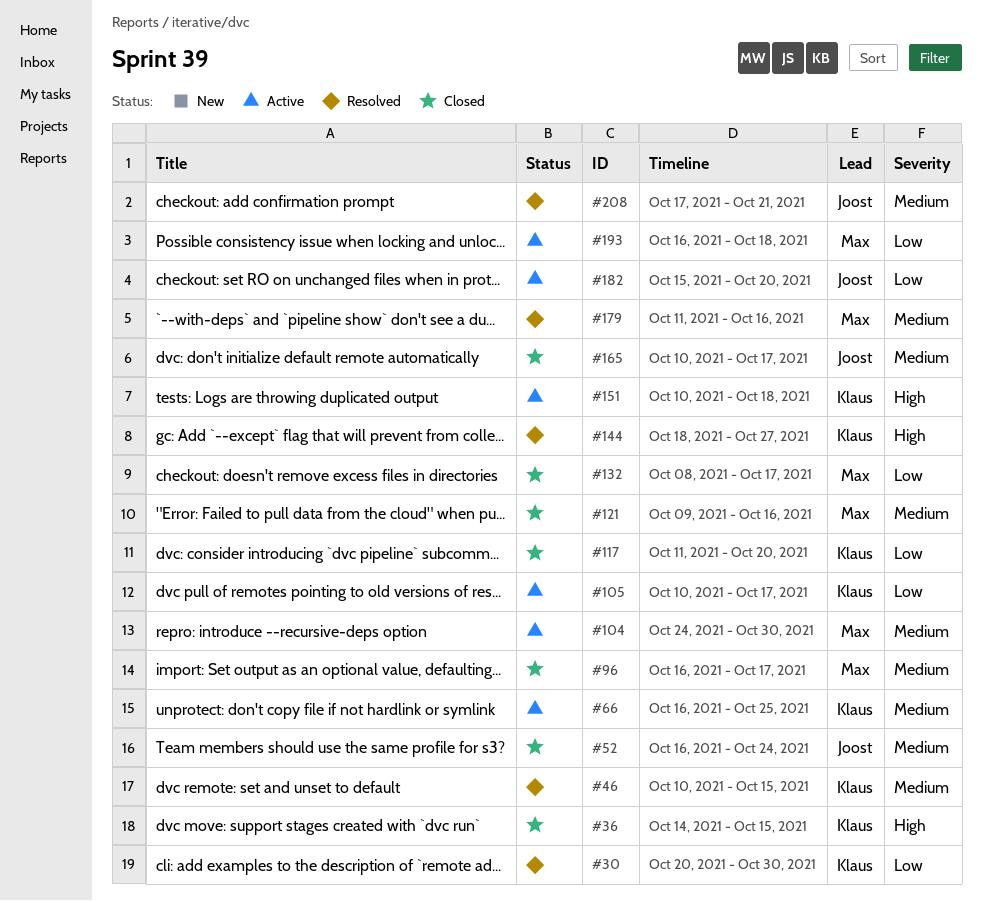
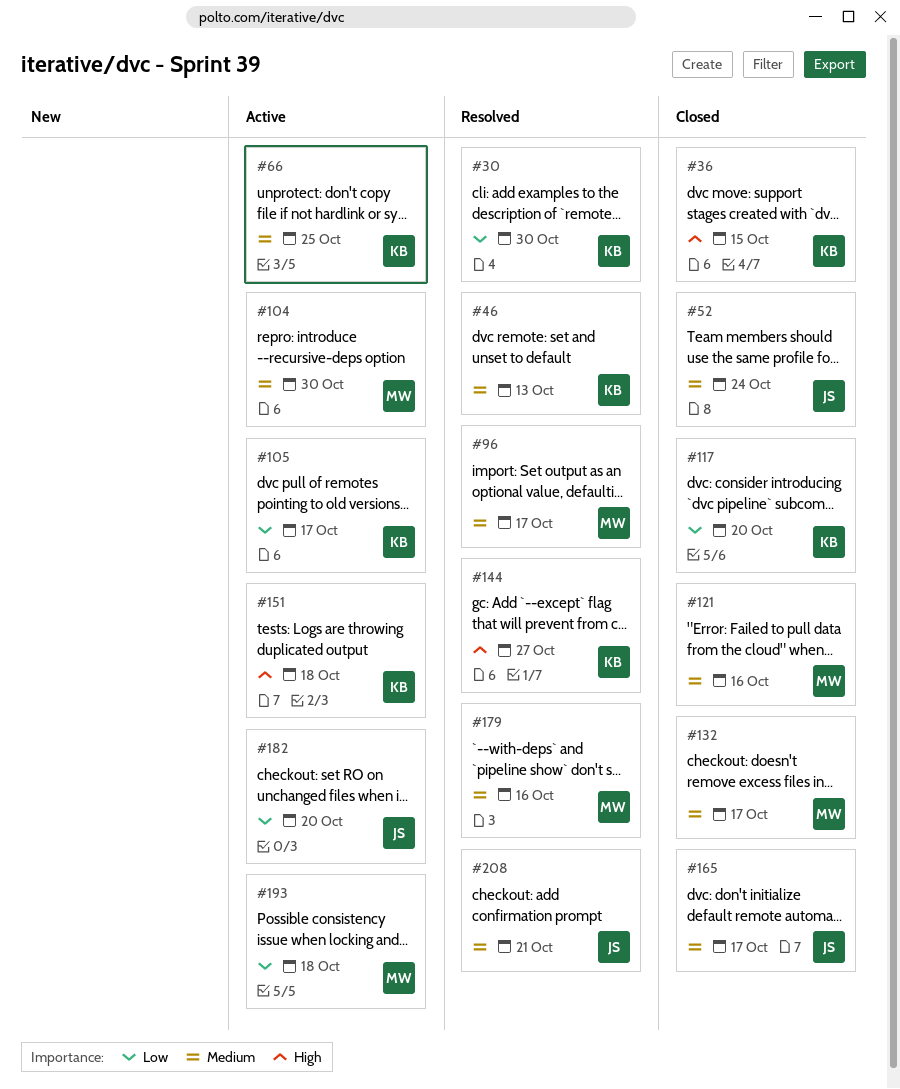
#46, due: Oct 15 -> Oct 13
#96, status: Closed -> Resolved
#132, priority: Low -> Medium

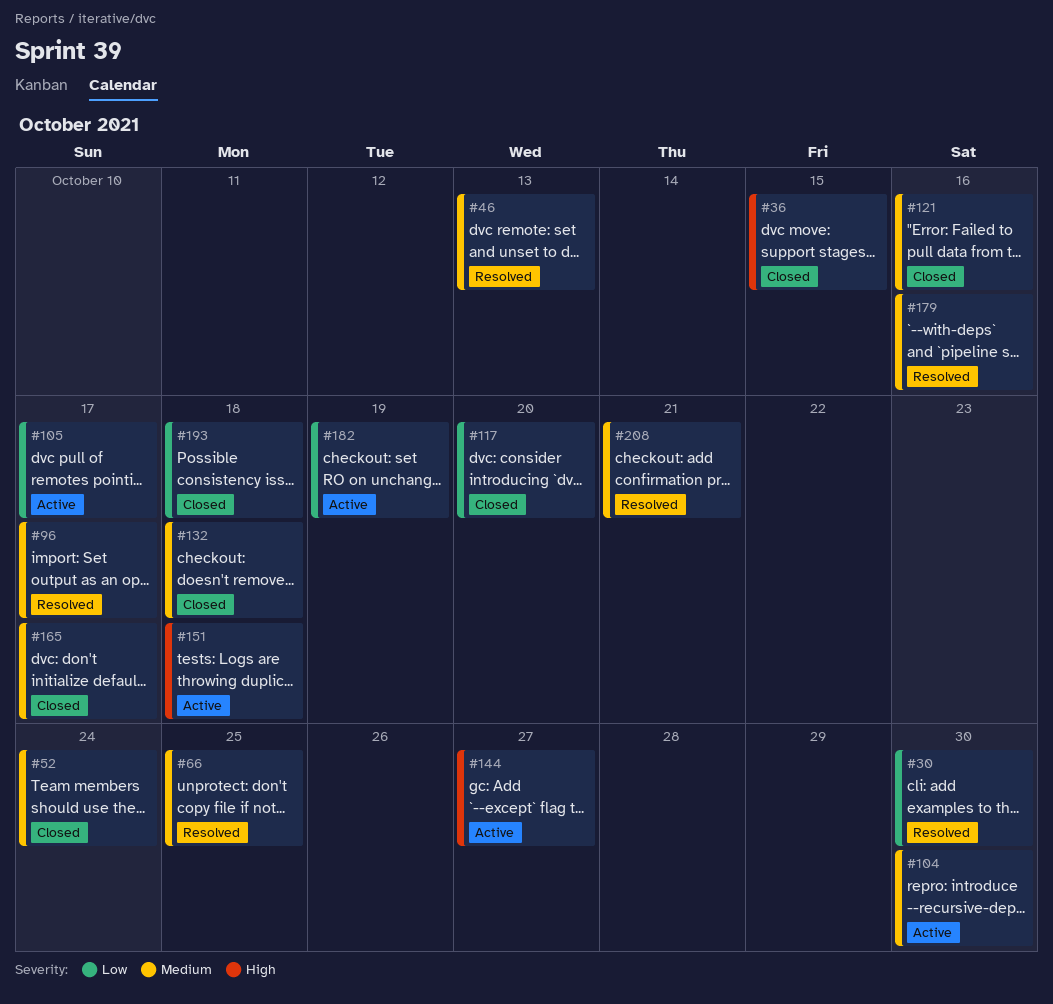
#66, status: Active -> Resolved
#132, due: Oct 17 -> Oct 18
#144, status: Resolved -> Active
#182, due: Oct 20 -> Oct 19
#193, status: Active -> Closed

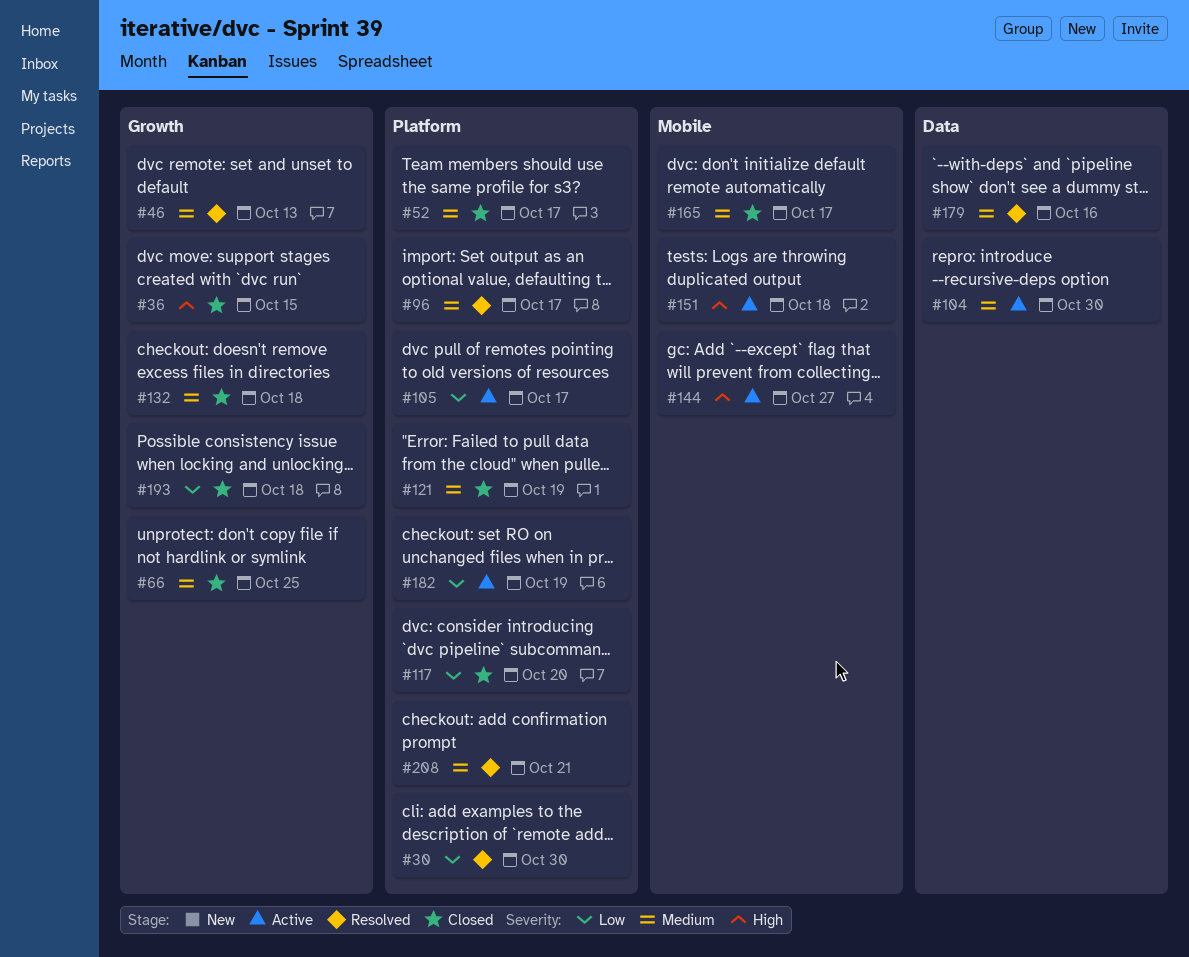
#52, due: Oct 24 -> Oct 17
#66, status: Resolved -> Closed
#121, due: Oct 16 -> Oct 19

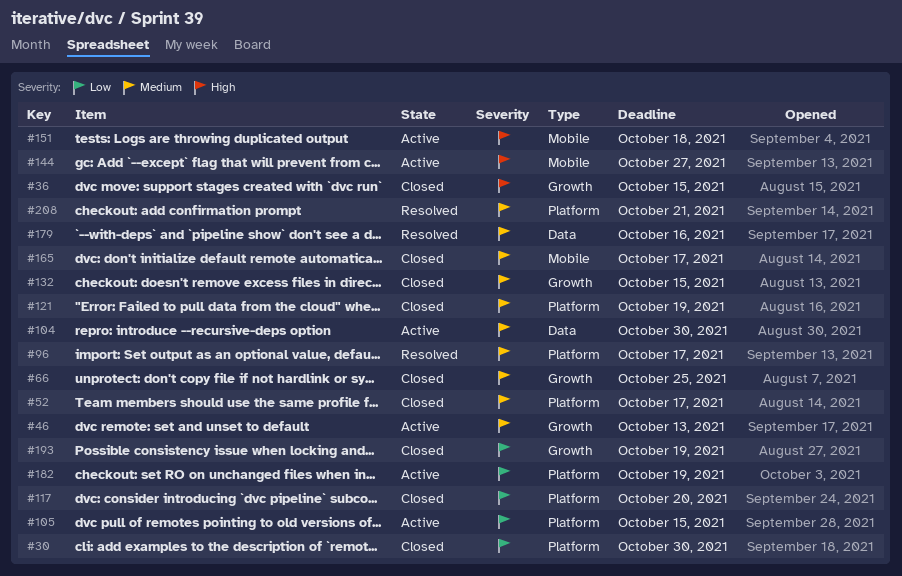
#30, status: Resolved -> Closed
#46, status: Resolved -> Active
#105, due: Oct 17 -> Oct 15
#132, due: Oct 18 -> Oct 15
#193, due: Oct 18 -> Oct 19

